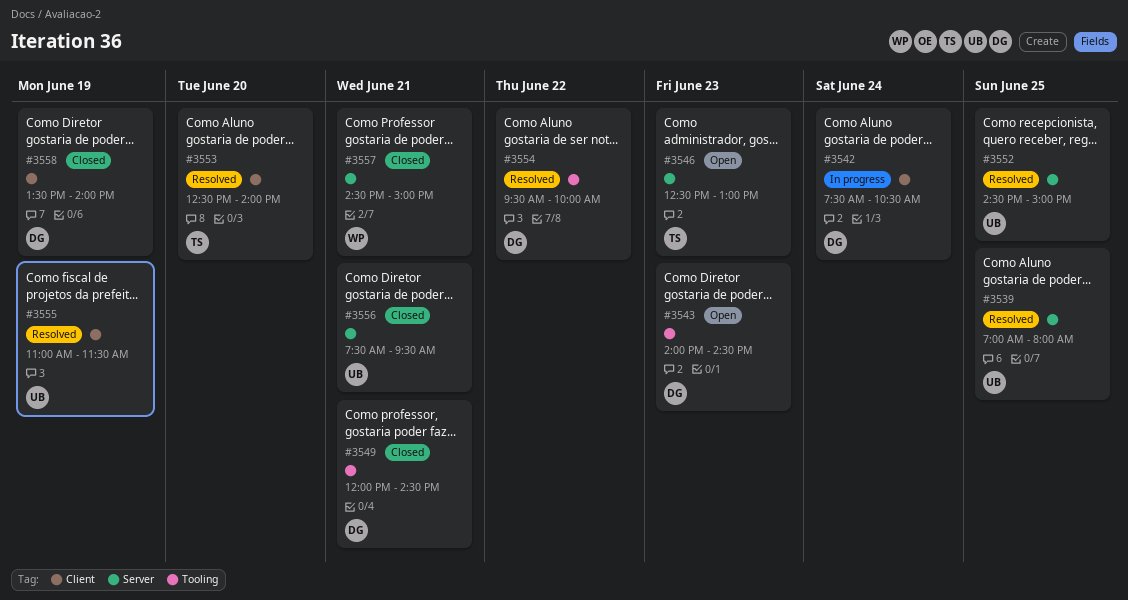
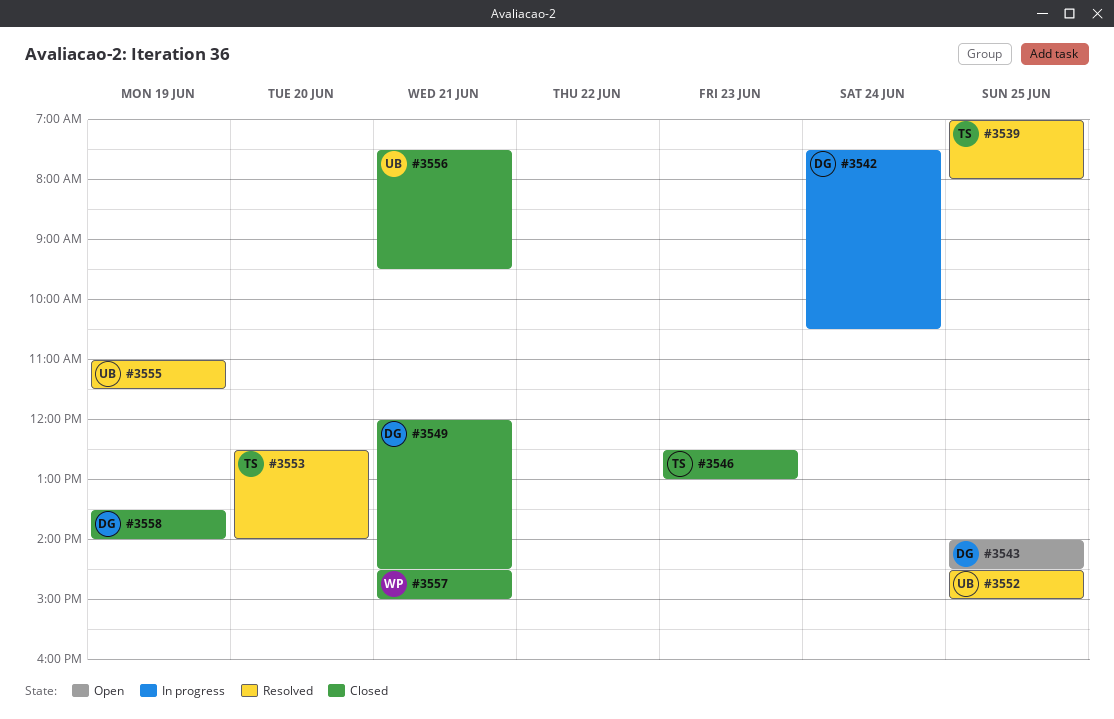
#3539, owner: UB -> TS
#3543, day: Jun 23 -> Jun 25
#3546, status: Open -> Closed
#3554: present -> none

